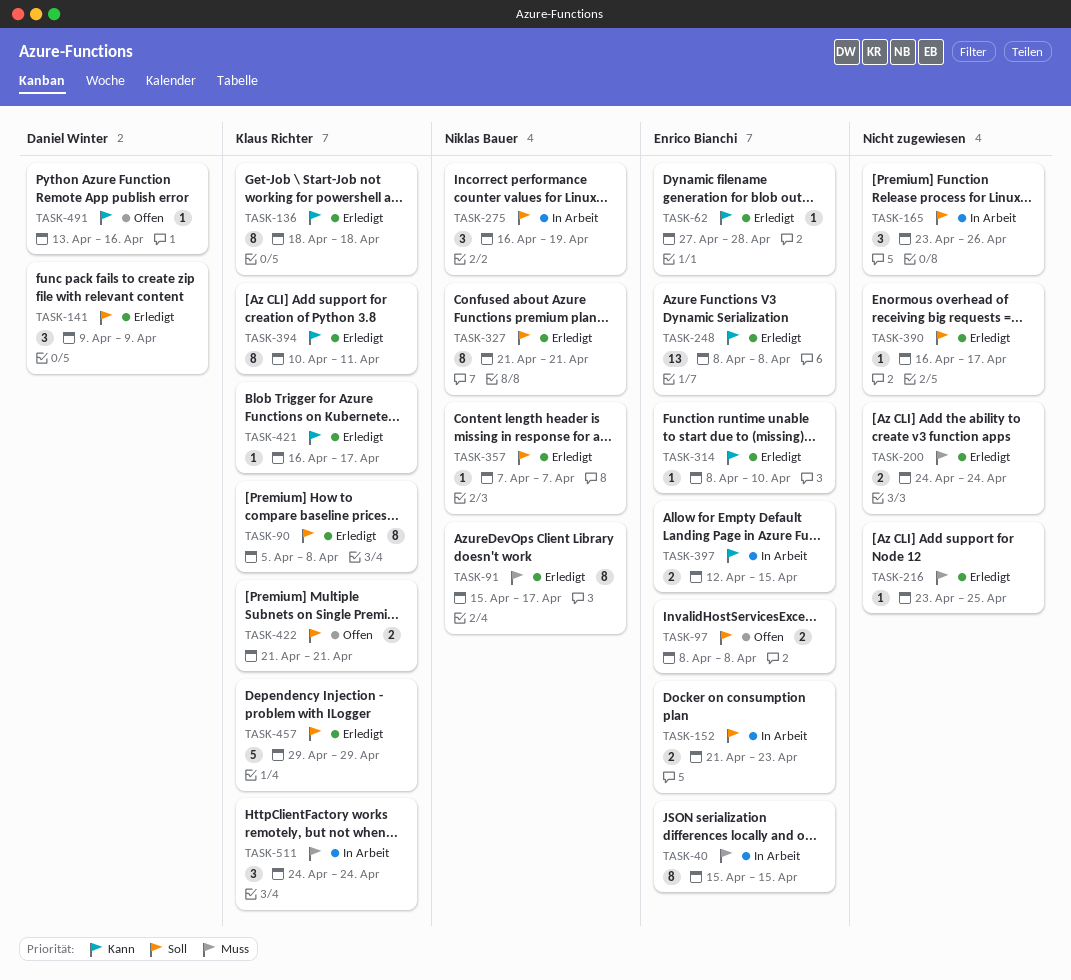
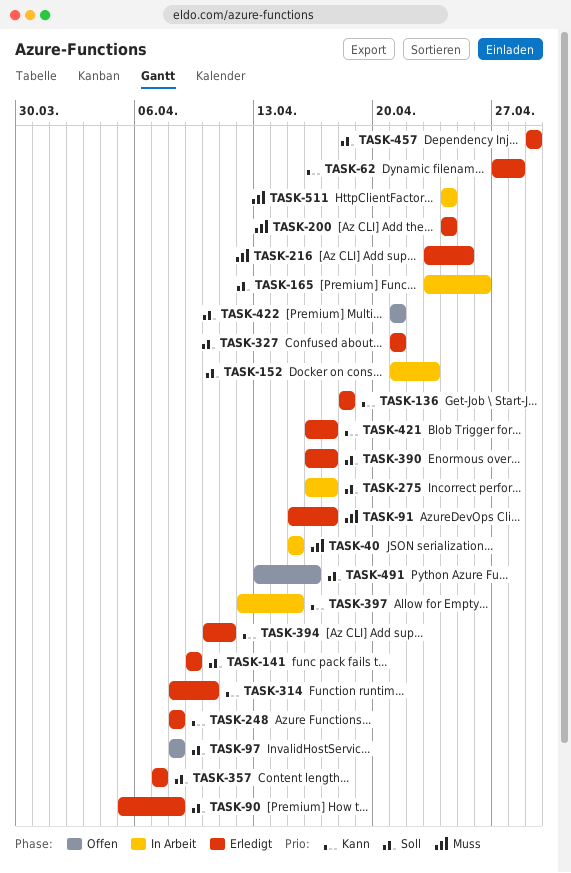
TASK-275, due: Apr 19 -> Apr 17
TASK-491, priority: Kann -> Soll

